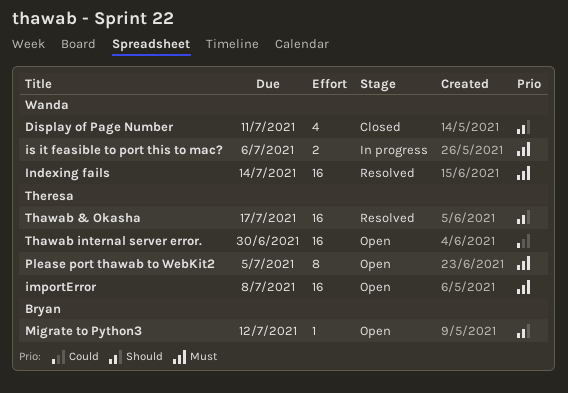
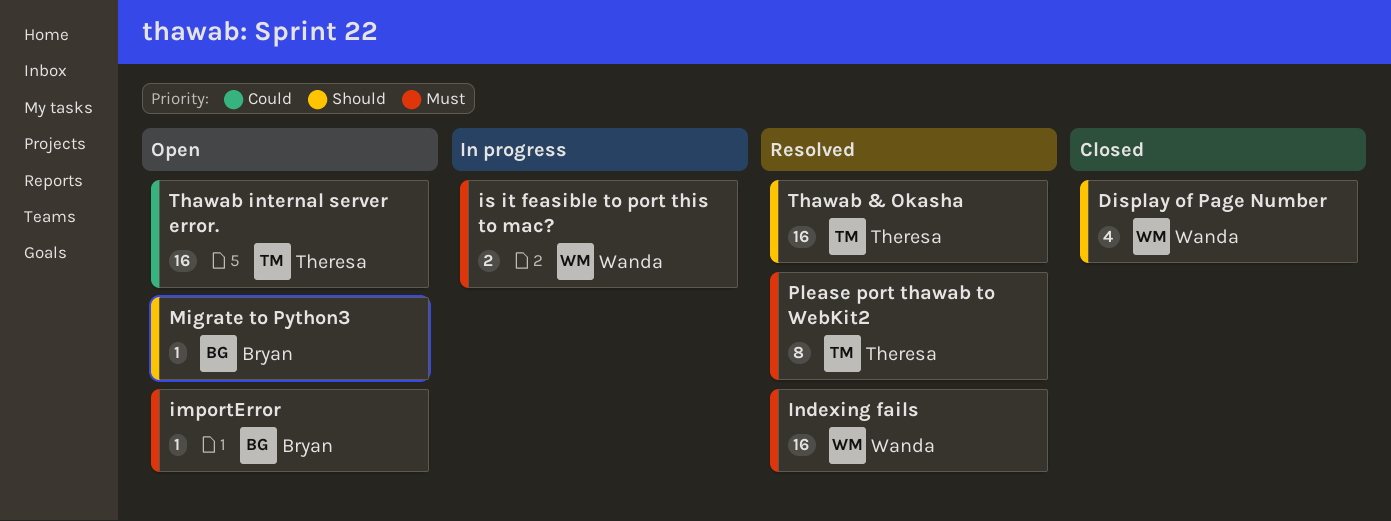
importError, owner: Theresa -> Bryan
importError, estimate: 16 -> 1
Please port thawab to WebKit2, status: Open -> Resolved

